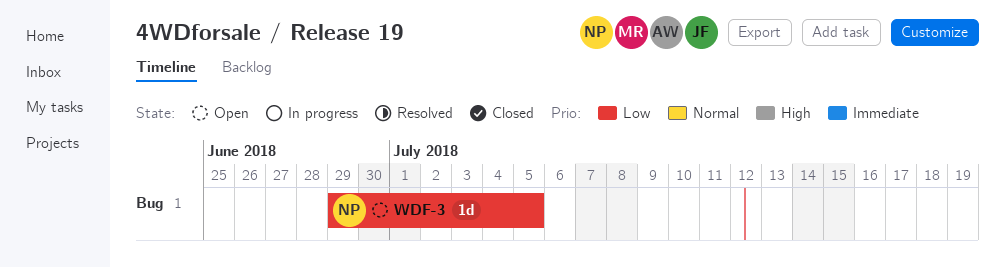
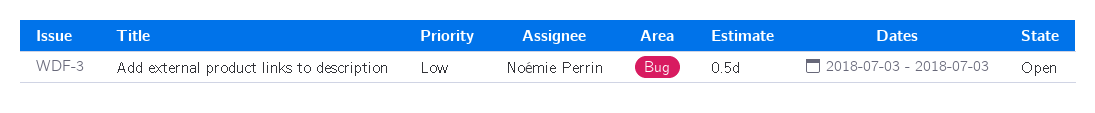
WDF-3, estimate: 1d -> 0.5d
WDF-3, start: Jun 29 -> Jul 3
WDF-3, due: Jul 5 -> Jul 3

